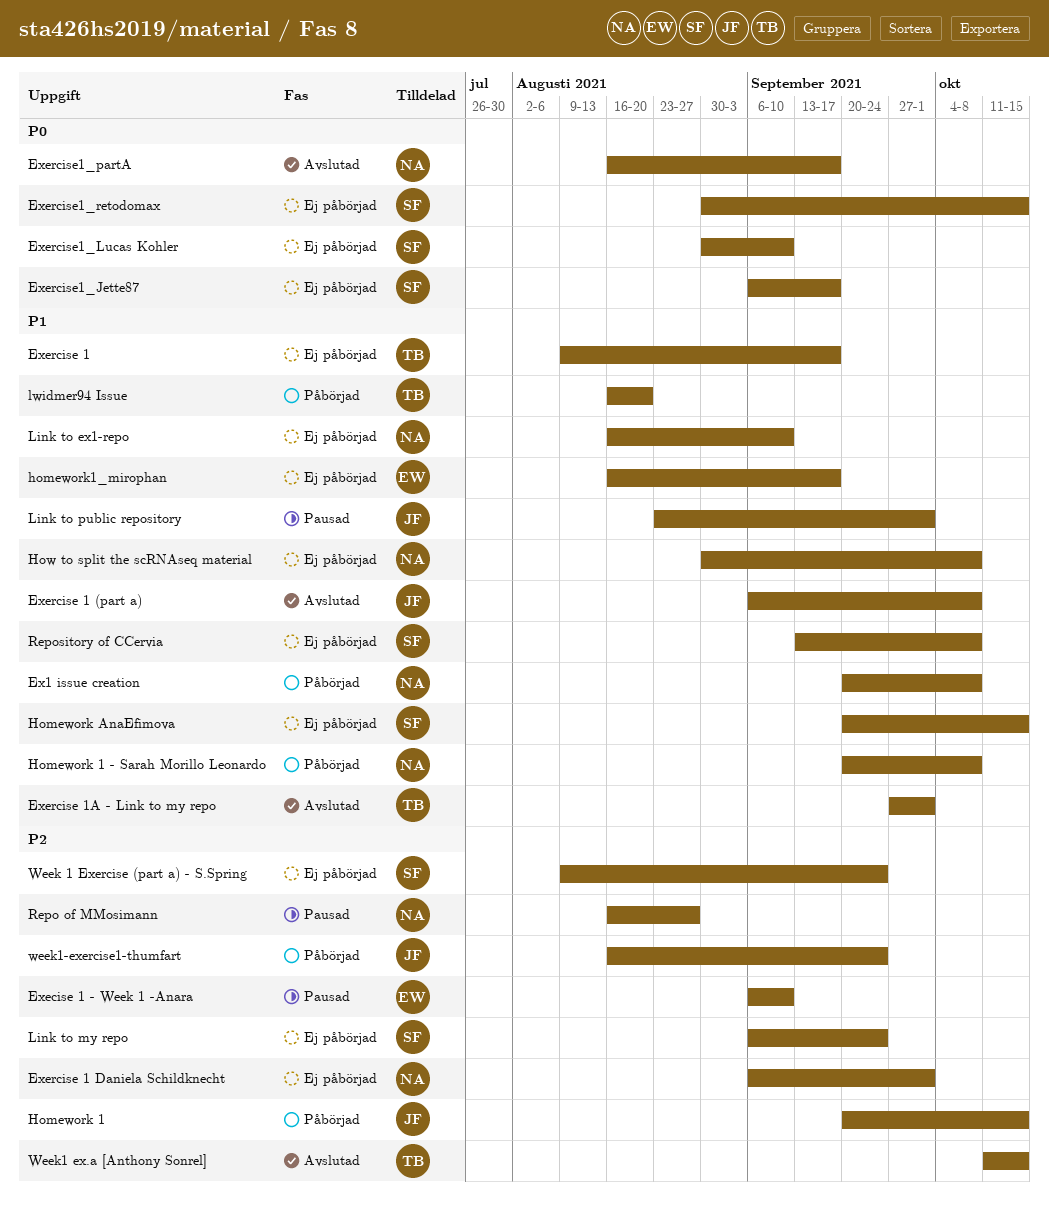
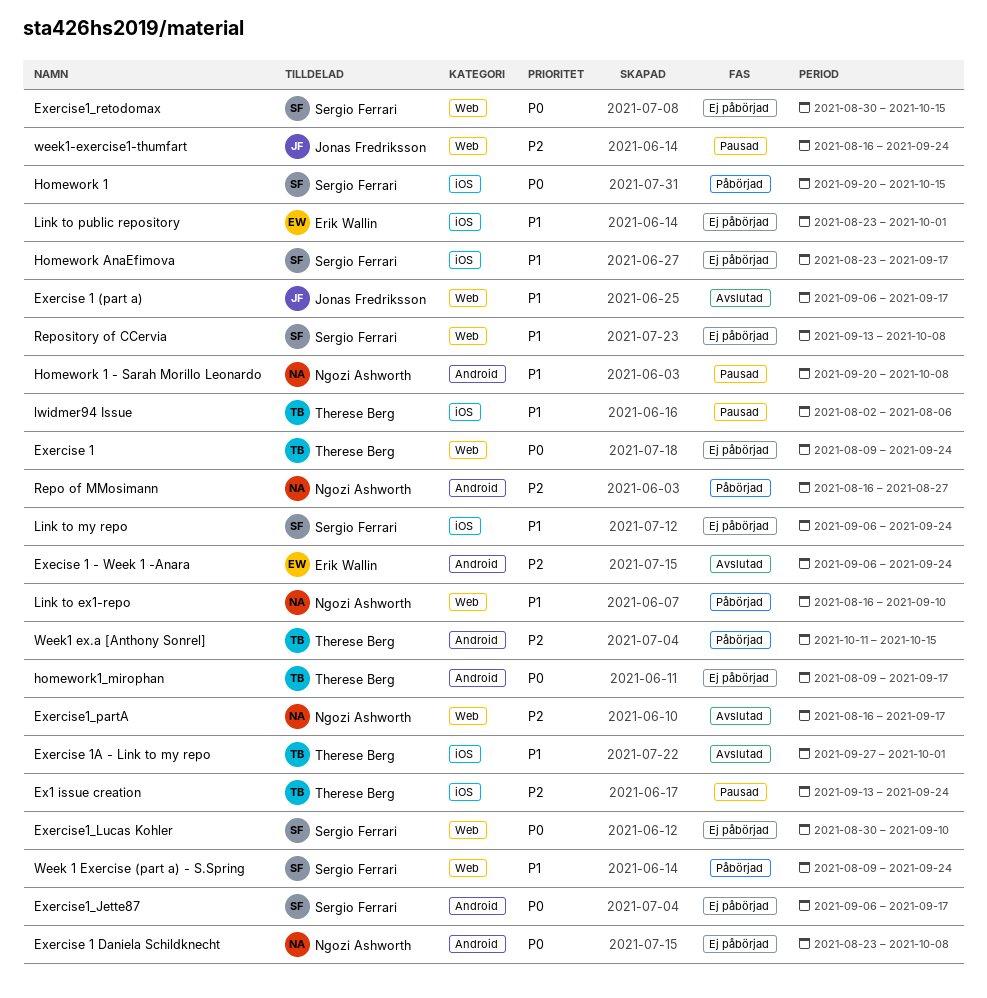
Ex1 issue creation, status: Påbörjad -> Pausad
Ex1 issue creation, owner: Ngozi Ashworth -> Therese Berg
Ex1 issue creation, priority: P1 -> P2
Ex1 issue creation, start: Sep 20 -> Sep 13
Ex1 issue creation, due: Oct 8 -> Sep 24
Execise 1 - Week 1 -Anara, status: Pausad -> Avslutad
Execise 1 - Week 1 -Anara, due: Sep 10 -> Sep 24
Exercise 1, priority: P1 -> P0
Exercise 1, due: Sep 17 -> Sep 24
Exercise 1 (part a), due: Oct 8 -> Sep 17
Exercise 1 Daniela Schildknecht, priority: P2 -> P0
Exercise 1 Daniela Schildknecht, start: Sep 6 -> Aug 23
Exercise 1 Daniela Schildknecht, due: Oct 1 -> Oct 8
Exercise1_partA, priority: P0 -> P2
Homework 1, owner: Jonas Fredriksson -> Sergio Ferrari
Homework 1, priority: P2 -> P0
Homework 1 - Sarah Morillo Leonardo, status: Påbörjad -> Pausad
Homework AnaEfimova, start: Sep 20 -> Aug 23
Homework AnaEfimova, due: Oct 15 -> Sep 17
homework1_mirophan, owner: Erik Wallin -> Therese Berg
homework1_mirophan, priority: P1 -> P0
homework1_mirophan, start: Aug 16 -> Aug 9
How to split the scRNAseq material: present -> none
Link to ex1-repo, status: Ej påbörjad -> Påbörjad
Link to my repo, priority: P2 -> P1
Link to public repository, status: Pausad -> Ej påbörjad
Link to public repository, owner: Jonas Fredriksson -> Erik Wallin
lwidmer94 Issue, status: Påbörjad -> Pausad
lwidmer94 Issue, start: Aug 16 -> Aug 2
lwidmer94 Issue, due: Aug 20 -> Aug 6
Repo of MMosimann, status: Pausad -> Påbörjad
Week 1 Exercise (part a) - S.Spring, status: Ej påbörjad -> Påbörjad
Week 1 Exercise (part a) - S.Spring, priority: P2 -> P1
Week1 ex.a [Anthony Sonrel], status: Avslutad -> Påbörjad
week1-exercise1-thumfart, status: Påbörjad -> Pausad

